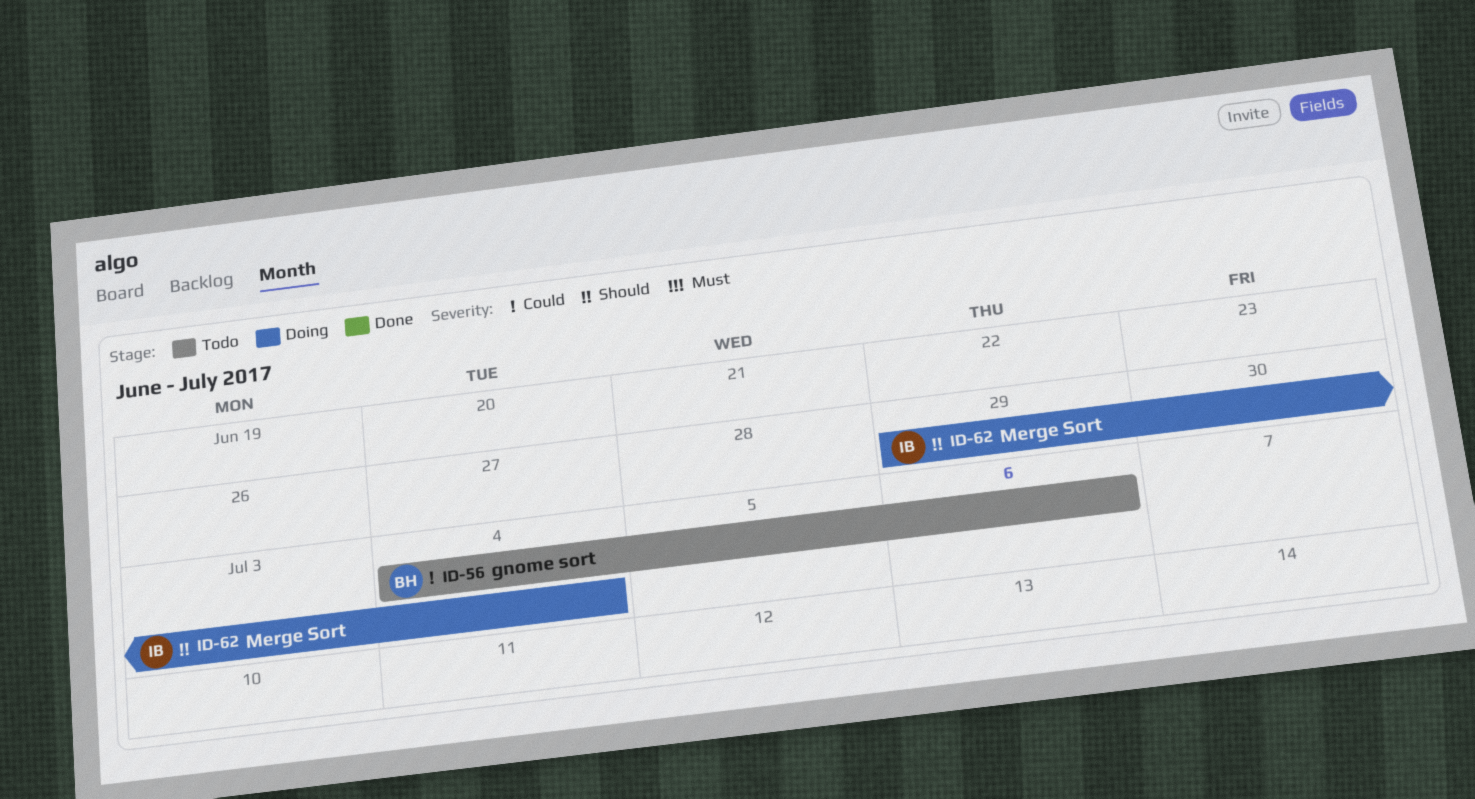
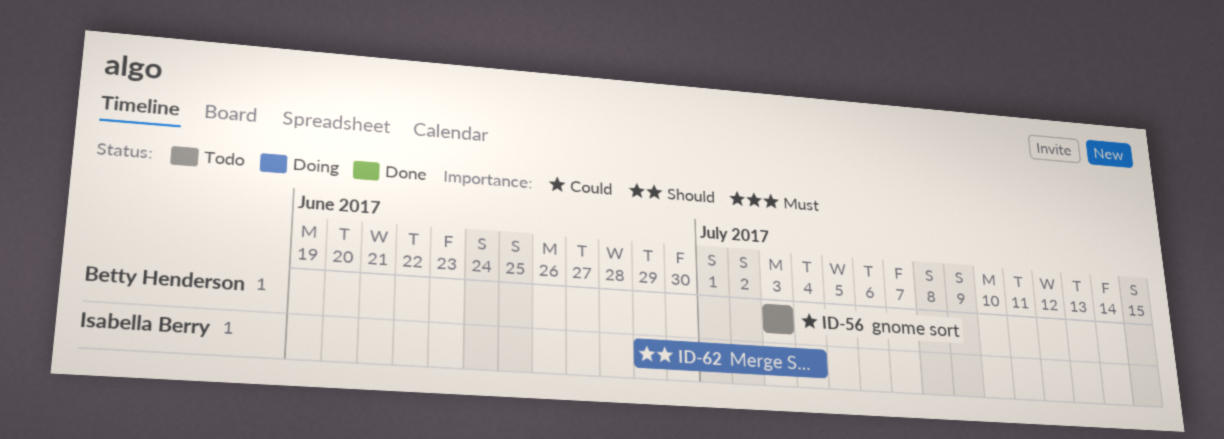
ID-56, start: Jul 4 -> Jul 3
ID-56, due: Jul 6 -> Jul 3

